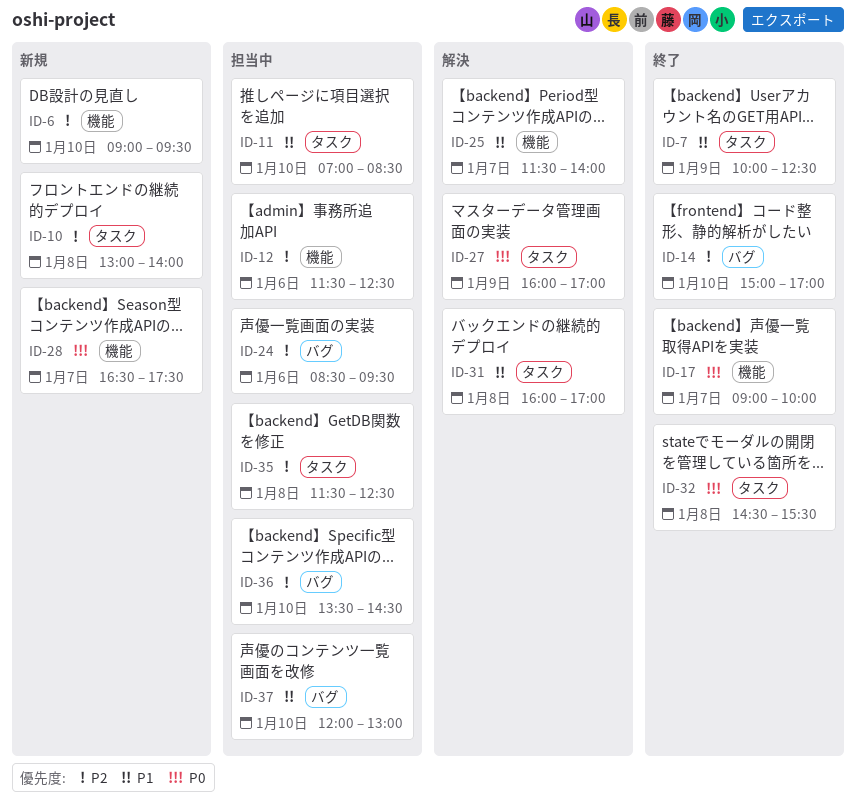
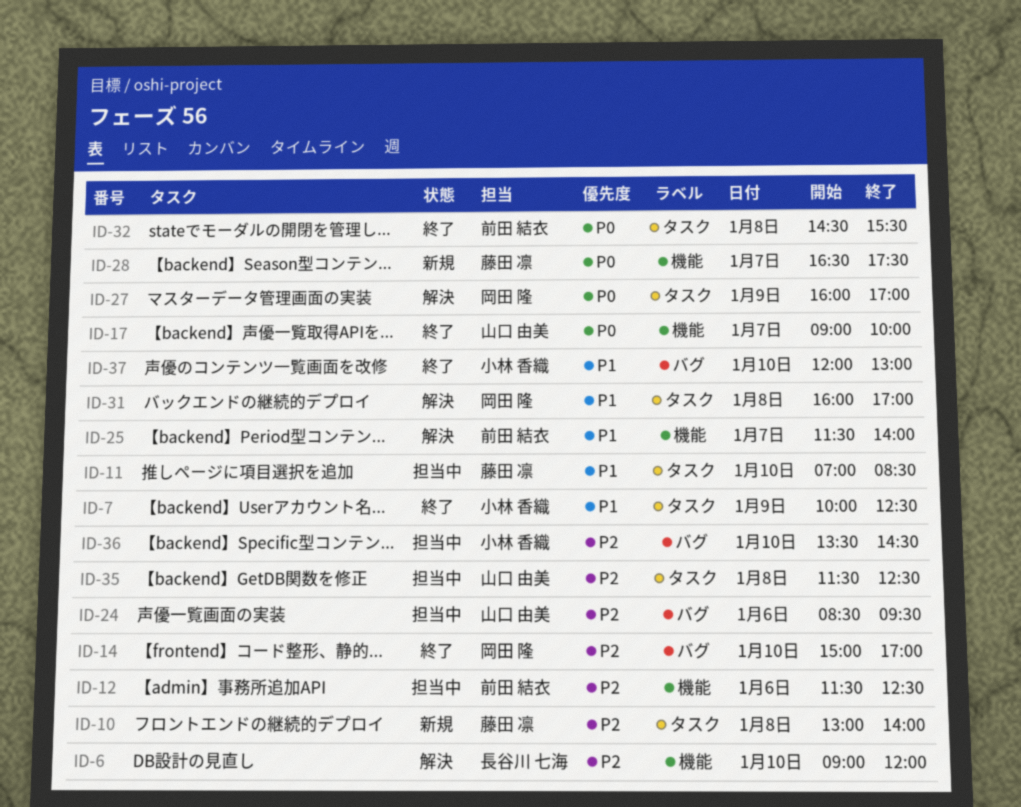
ID-6, status: 新規 -> 解決
ID-6, ends: 09:30 -> 12:00
ID-37, status: 担当中 -> 終了

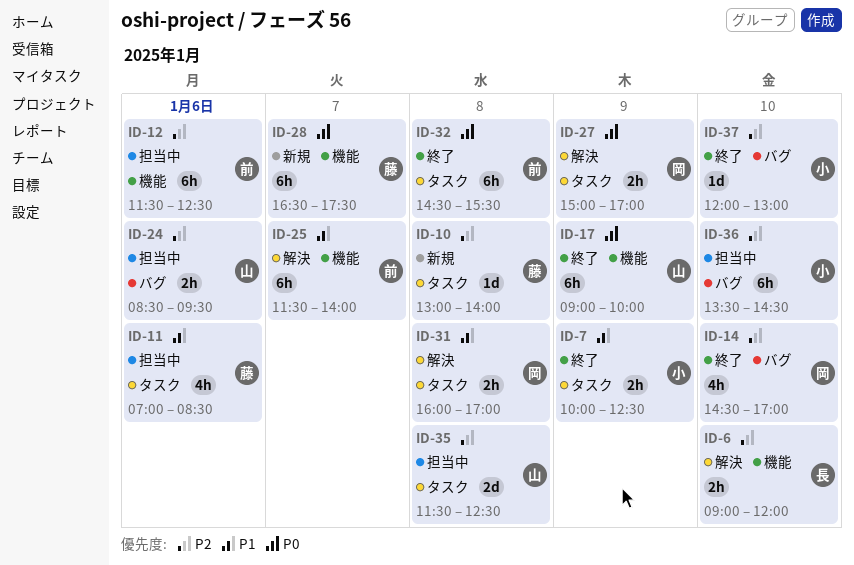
ID-11, day: Jan 10 -> Jan 6
ID-14, begins: 15:00 -> 14:30
ID-17, day: Jan 7 -> Jan 9
ID-27, begins: 16:00 -> 15:00
ID-37, priority: P1 -> P2

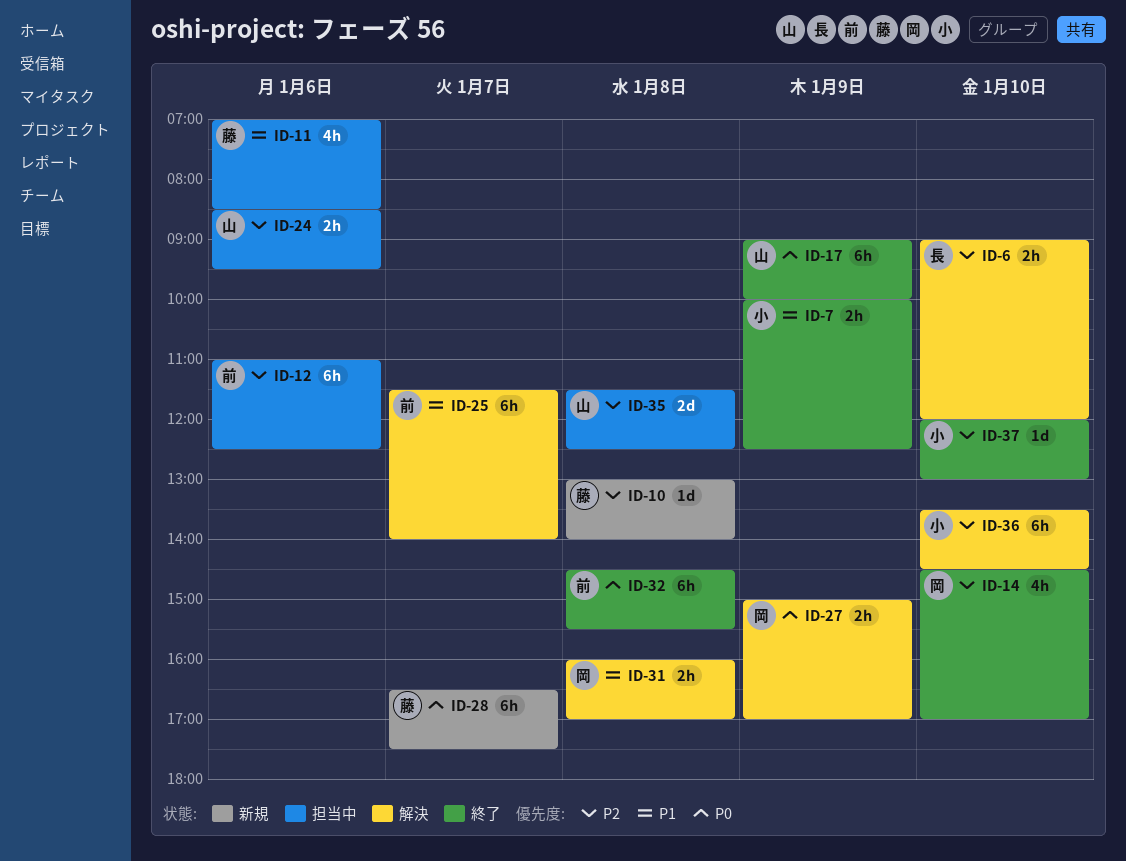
ID-12, begins: 11:30 -> 11:00
ID-36, status: 担当中 -> 解決

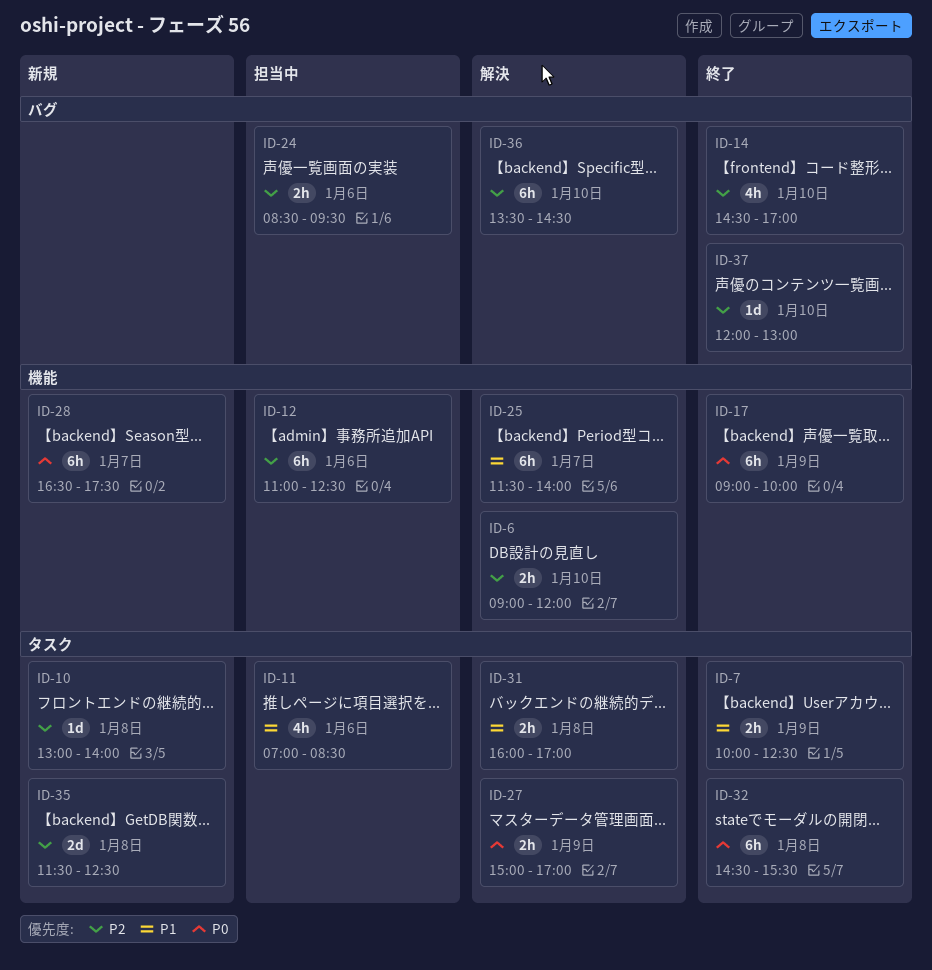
ID-35, status: 担当中 -> 新規

